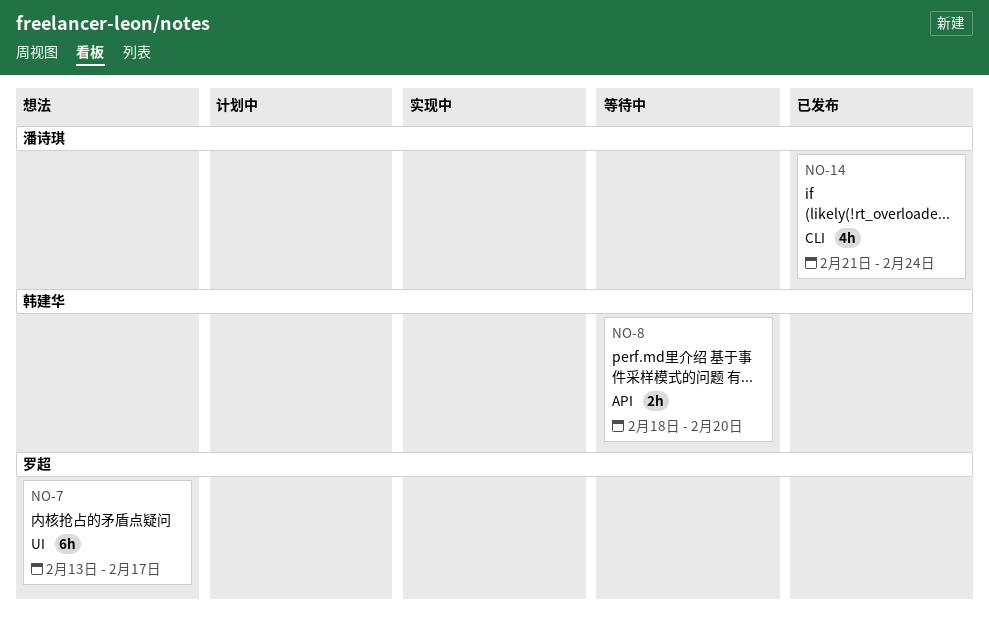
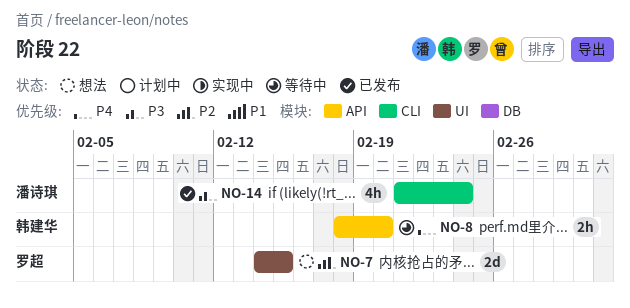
NO-7, estimate: 6h -> 2d
NO-7, start: Feb 13 -> Feb 14
NO-7, due: Feb 17 -> Feb 15

